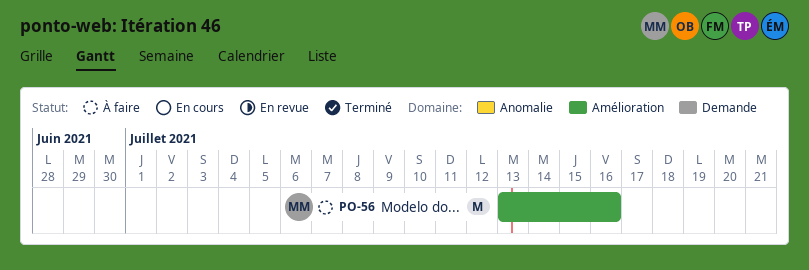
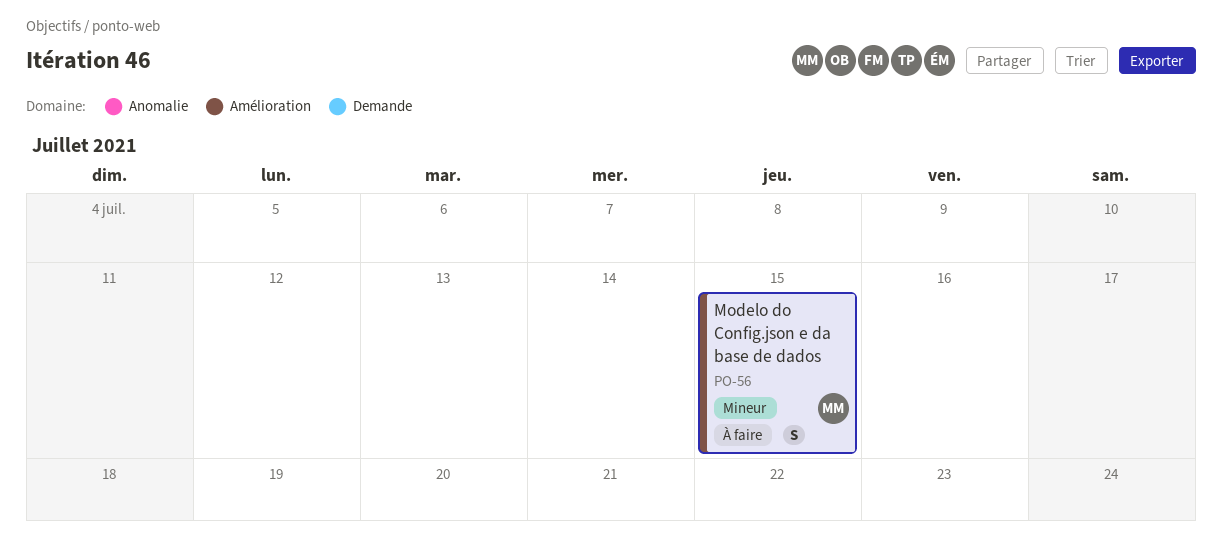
PO-56, estimate: M -> S
PO-56, due: Jul 16 -> Jul 15

